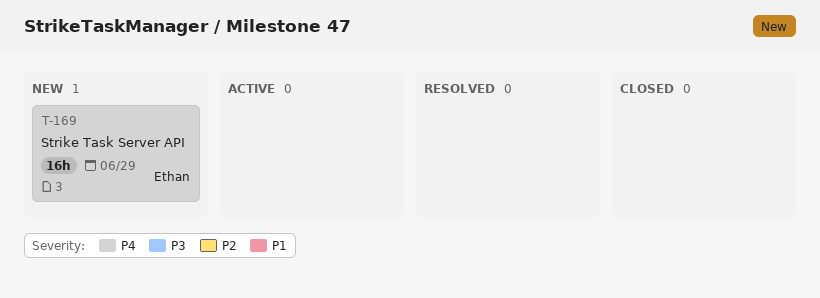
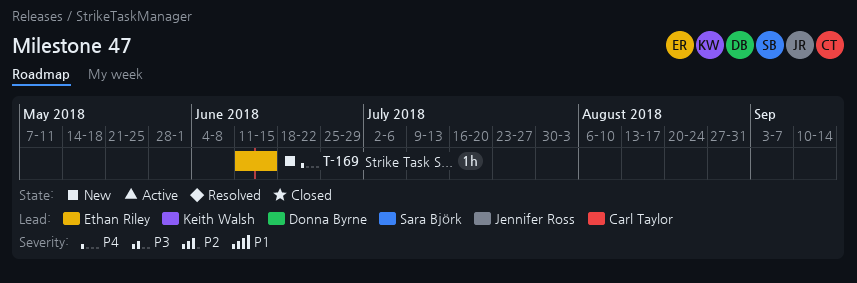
T-169, estimate: 16h -> 1h
T-169, due: Jun 29 -> Jun 15

